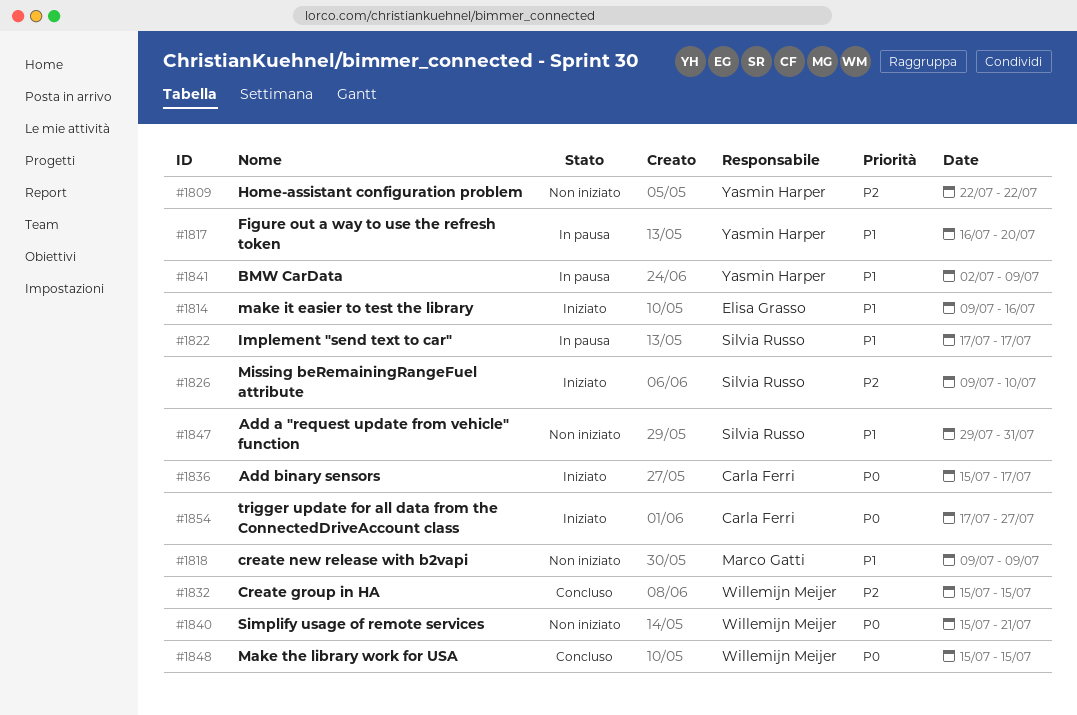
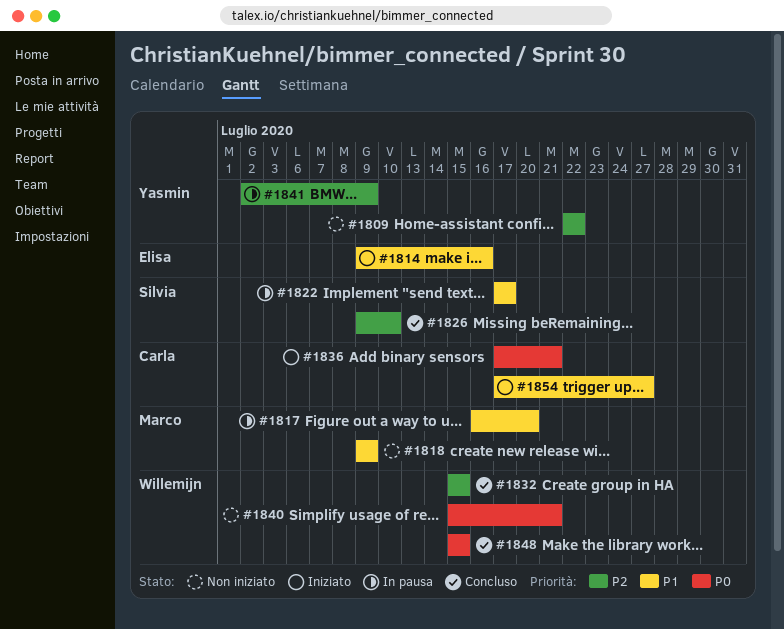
#1817, owner: Yasmin Harper -> Marco Gatti
#1826, status: Iniziato -> Concluso
#1836, start: Jul 15 -> Jul 17
#1836, due: Jul 17 -> Jul 21
#1841, priority: P1 -> P2
#1847: present -> none
#1854, priority: P0 -> P1

